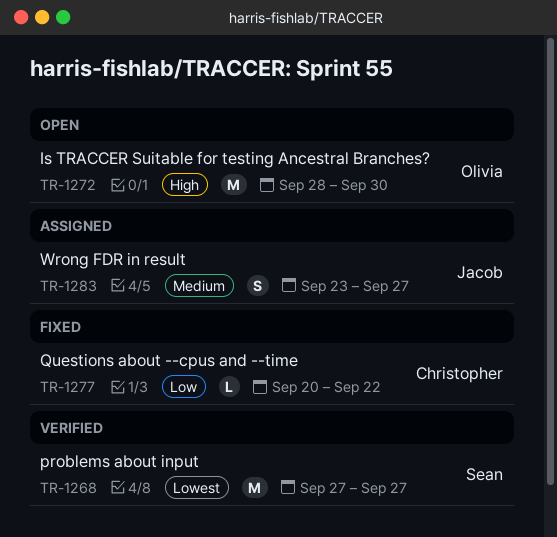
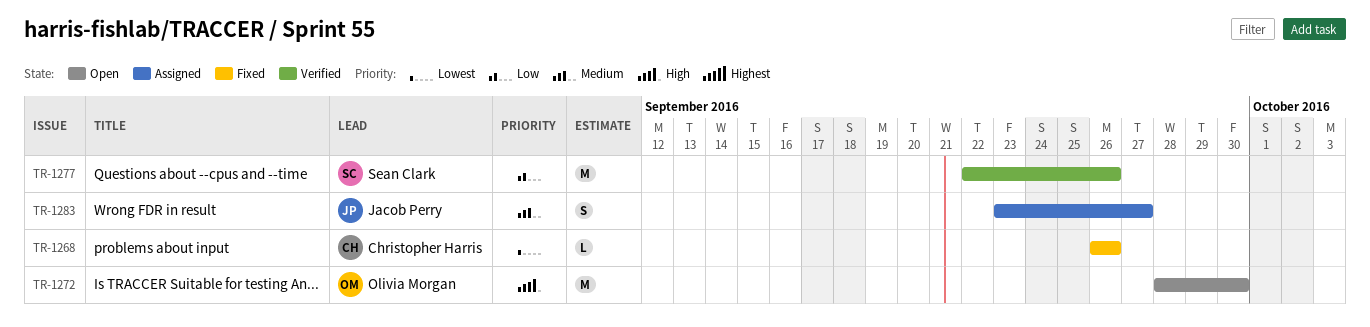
TR-1268, status: Verified -> Fixed
TR-1268, owner: Sean Clark -> Christopher Harris
TR-1268, estimate: M -> L
TR-1268, start: Sep 27 -> Sep 26
TR-1268, due: Sep 27 -> Sep 26
TR-1277, status: Fixed -> Verified
TR-1277, owner: Christopher Harris -> Sean Clark
TR-1277, estimate: L -> M
TR-1277, start: Sep 20 -> Sep 22
TR-1277, due: Sep 22 -> Sep 26

